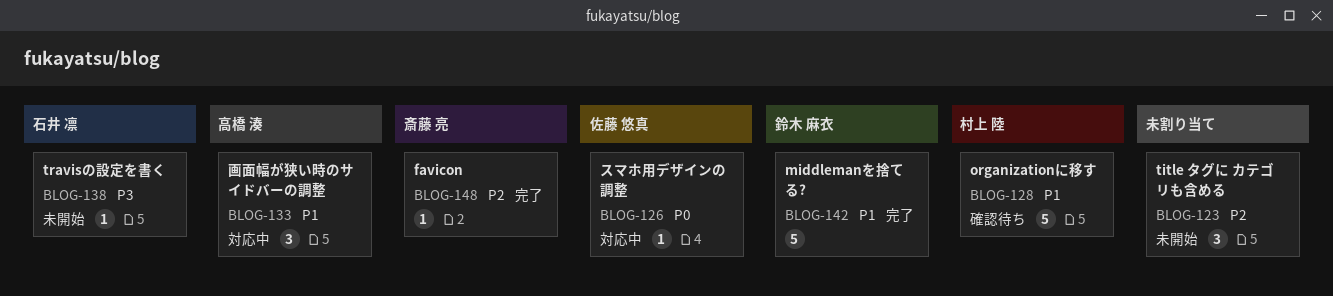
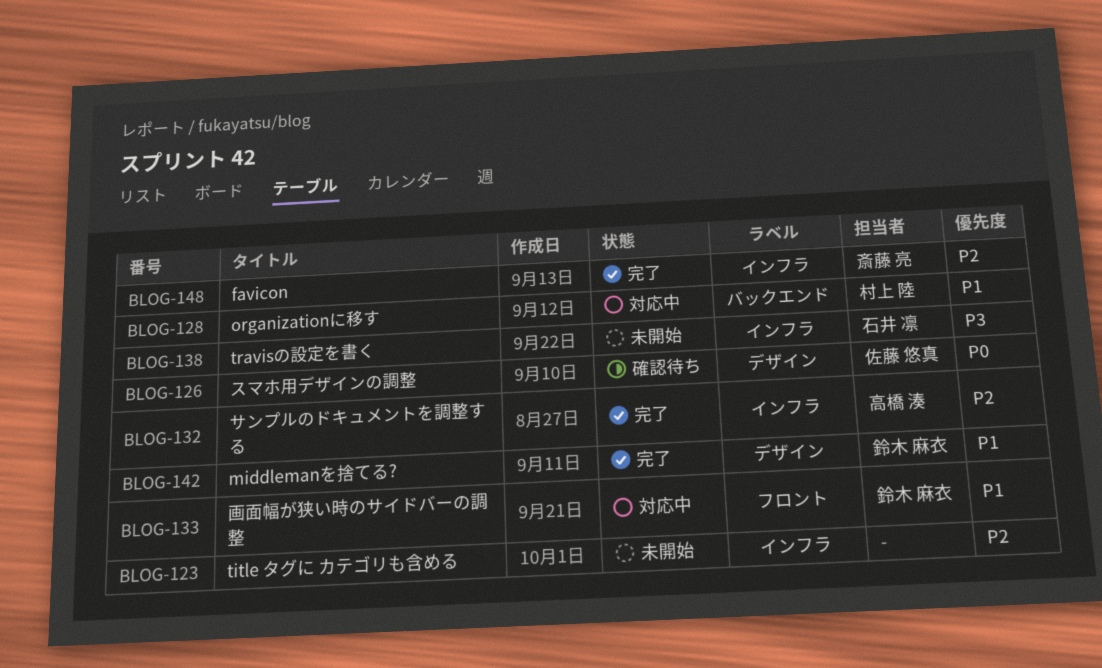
BLOG-126, status: 対応中 -> 確認待ち
BLOG-128, status: 確認待ち -> 対応中
BLOG-132: none -> present
BLOG-133, owner: 高橋 湊 -> 鈴木 麻衣

